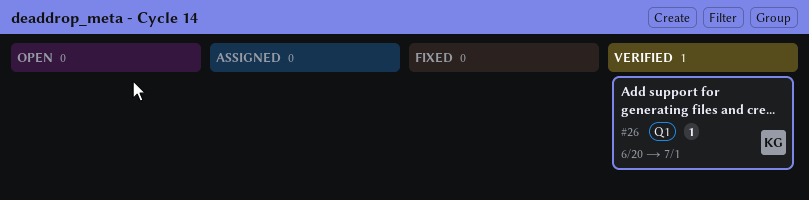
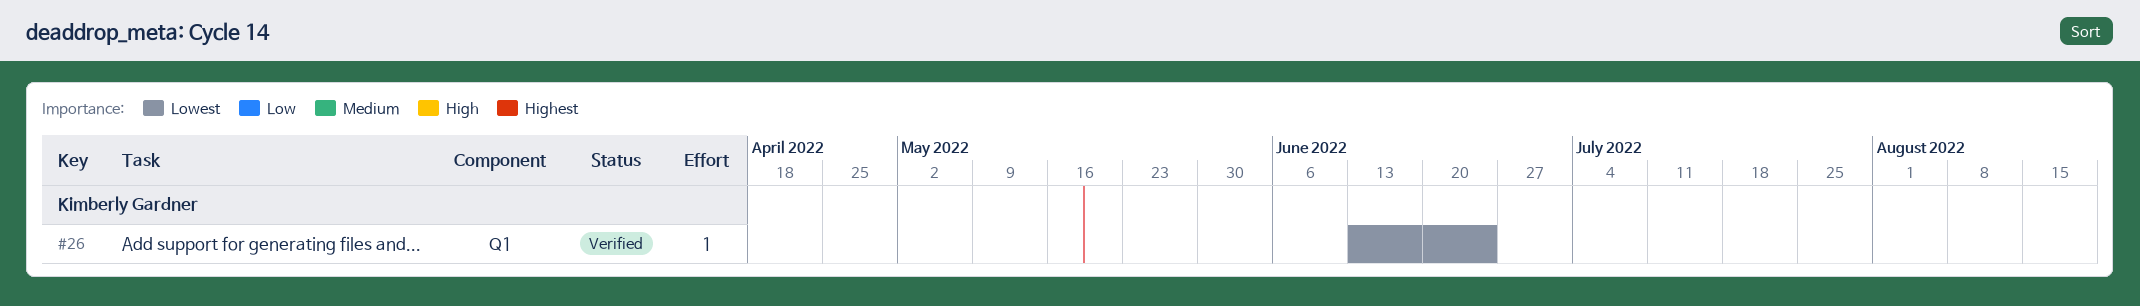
#26, start: Jun 20 -> Jun 13
#26, due: Jul 1 -> Jun 24

